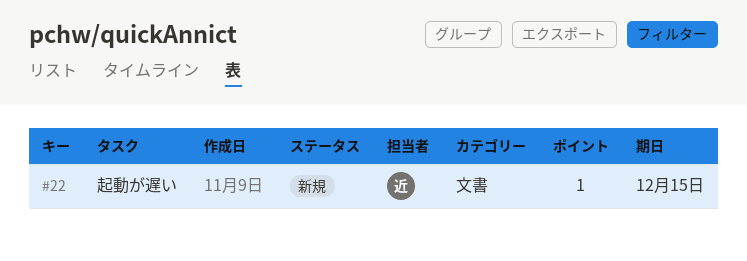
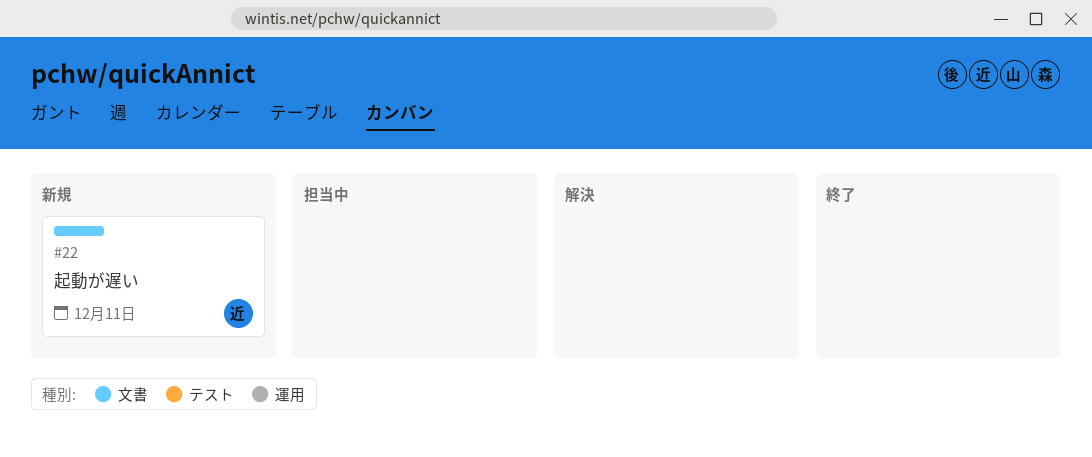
#22, due: Dec 15 -> Dec 11

